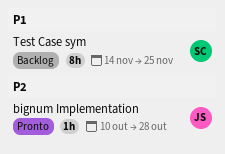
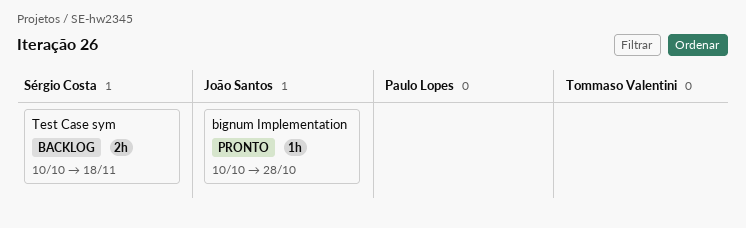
Test Case sym, estimate: 8h -> 2h
Test Case sym, start: Nov 14 -> Oct 10
Test Case sym, due: Nov 25 -> Nov 18

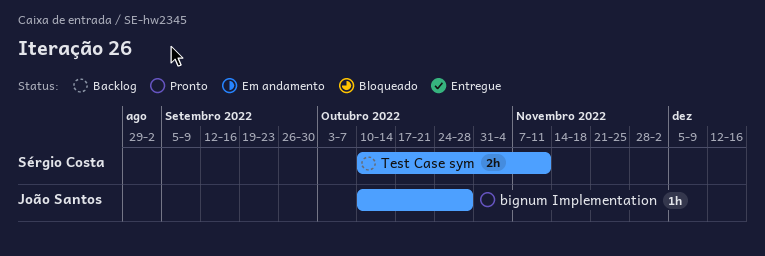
Test Case sym, due: Nov 18 -> Nov 11

